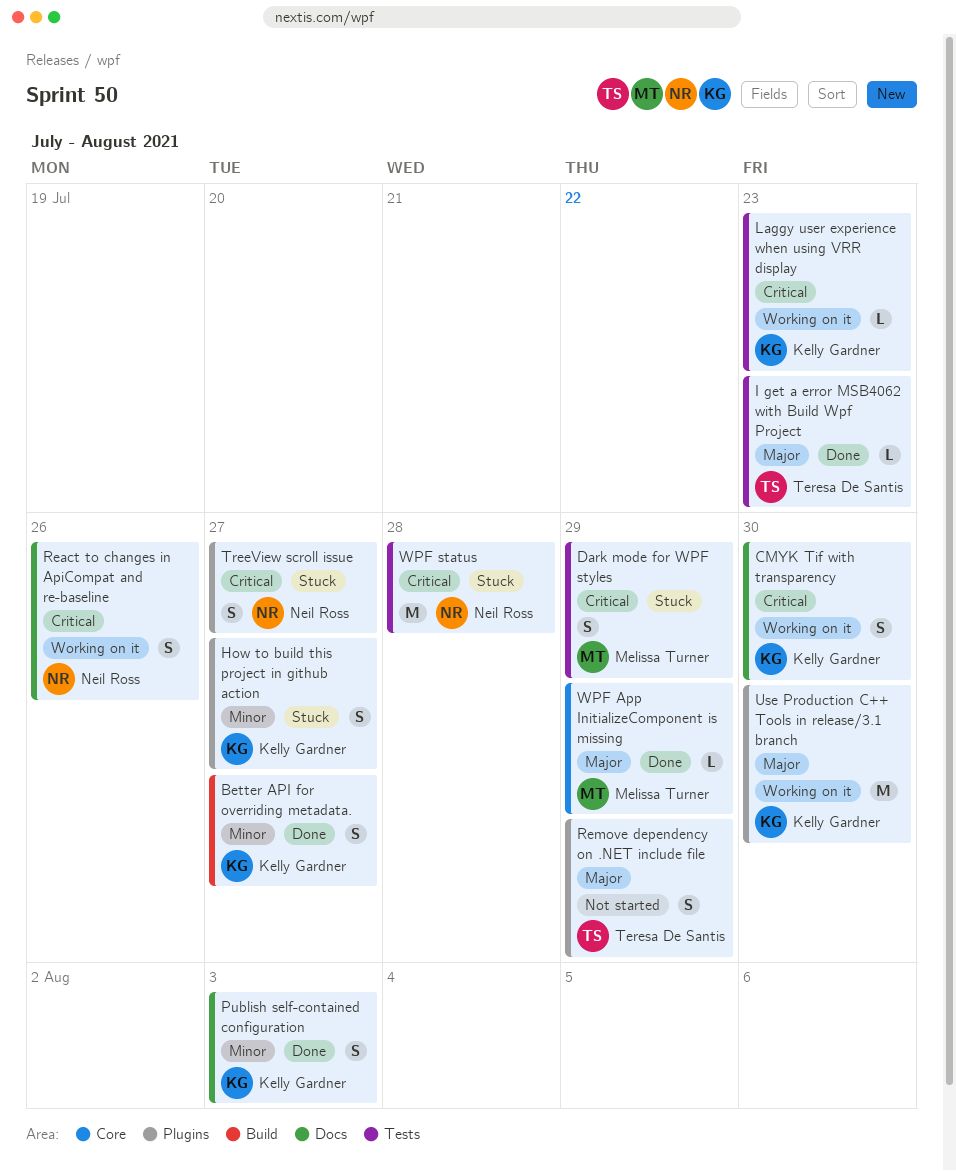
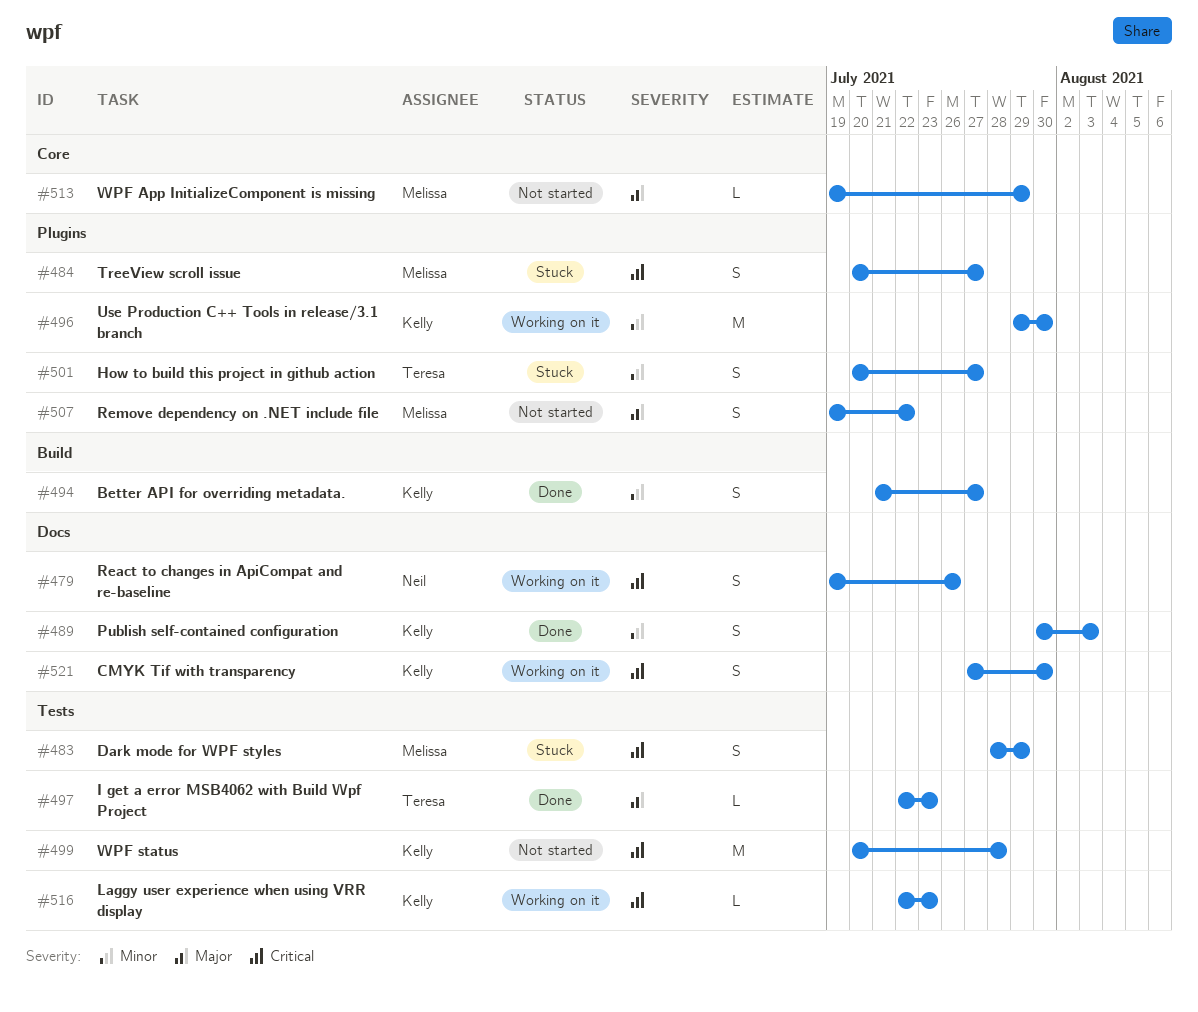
How to build this project in github action, owner: Kelly Gardner -> Teresa De Santis
Remove dependency on .NET include file, owner: Teresa De Santis -> Melissa Turner
Remove dependency on .NET include file, due: Jul 29 -> Jul 22
TreeView scroll issue, owner: Neil Ross -> Melissa Turner
Use Production C++ Tools in release/3.1 branch, priority: Major -> Minor
WPF App InitializeComponent is missing, status: Done -> Not started
WPF status, status: Stuck -> Not started
WPF status, owner: Neil Ross -> Kelly Gardner

